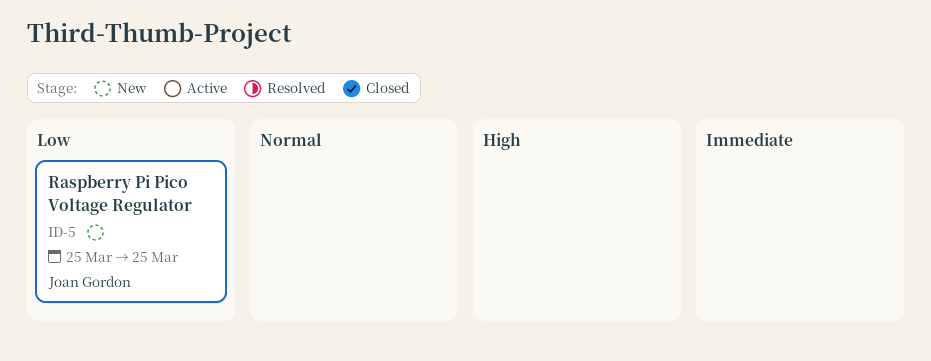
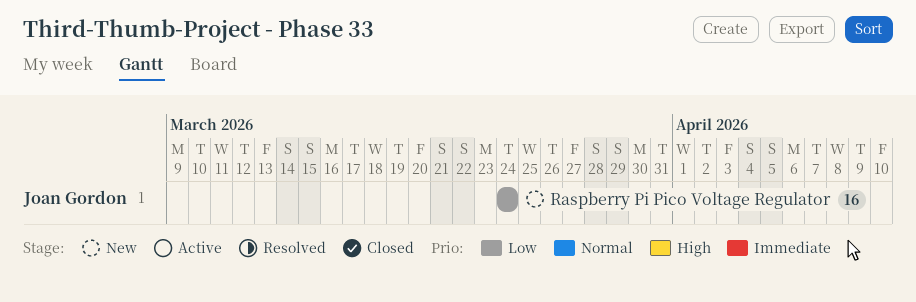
Raspberry Pi Pico Voltage Regulator, start: Mar 25 -> Mar 24
Raspberry Pi Pico Voltage Regulator, due: Mar 25 -> Mar 24

